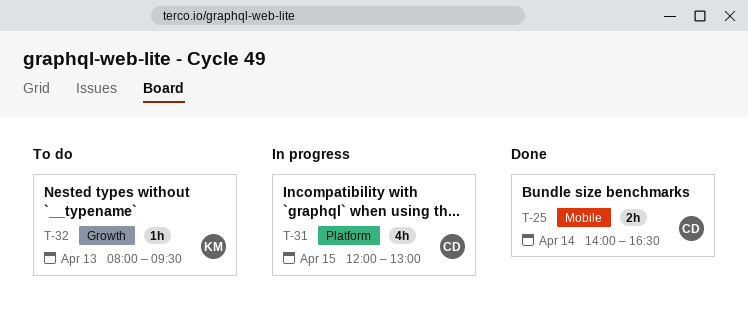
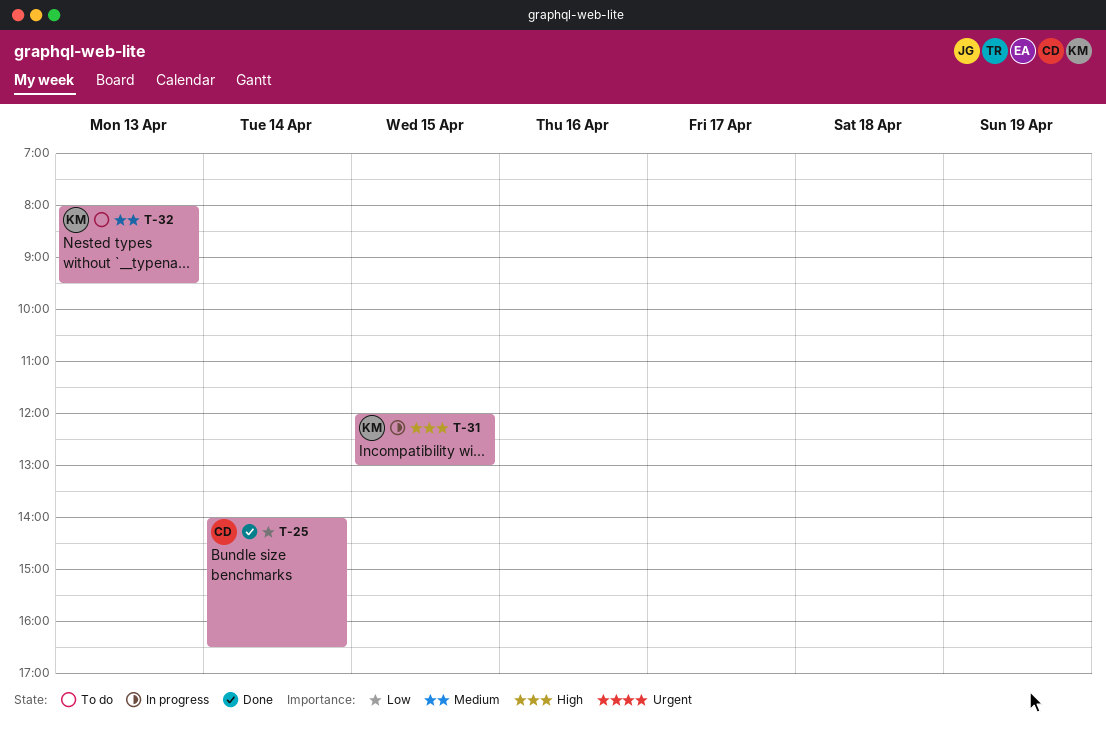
T-31, owner: CD -> KM

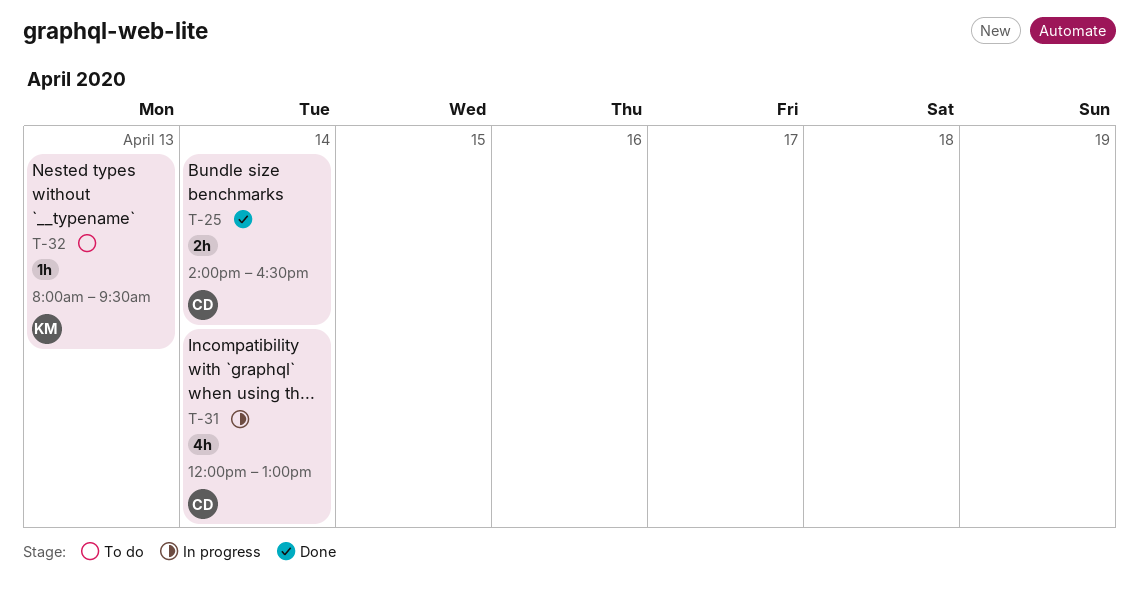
T-31, owner: KM -> CD
T-31, day: Apr 15 -> Apr 14

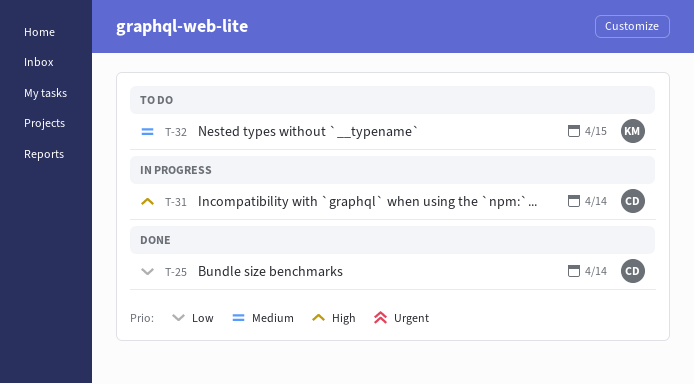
T-32, day: Apr 13 -> Apr 15

